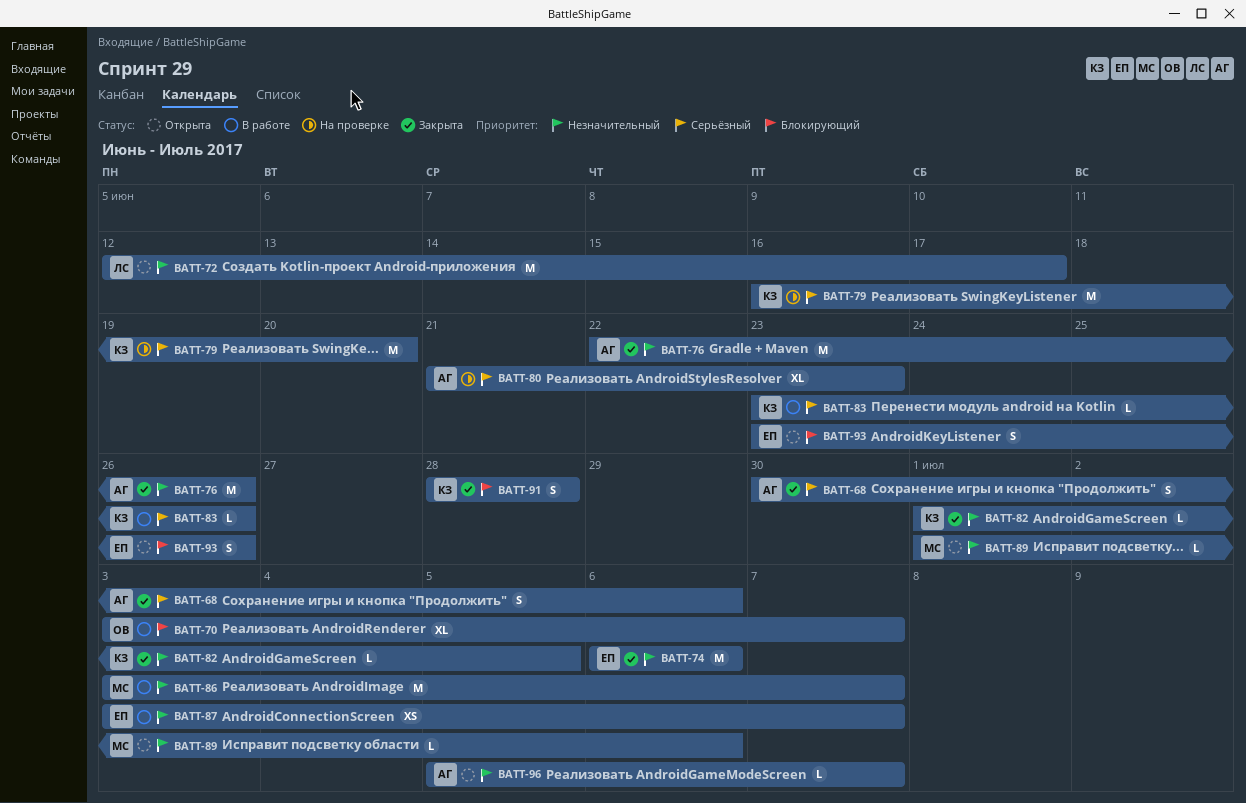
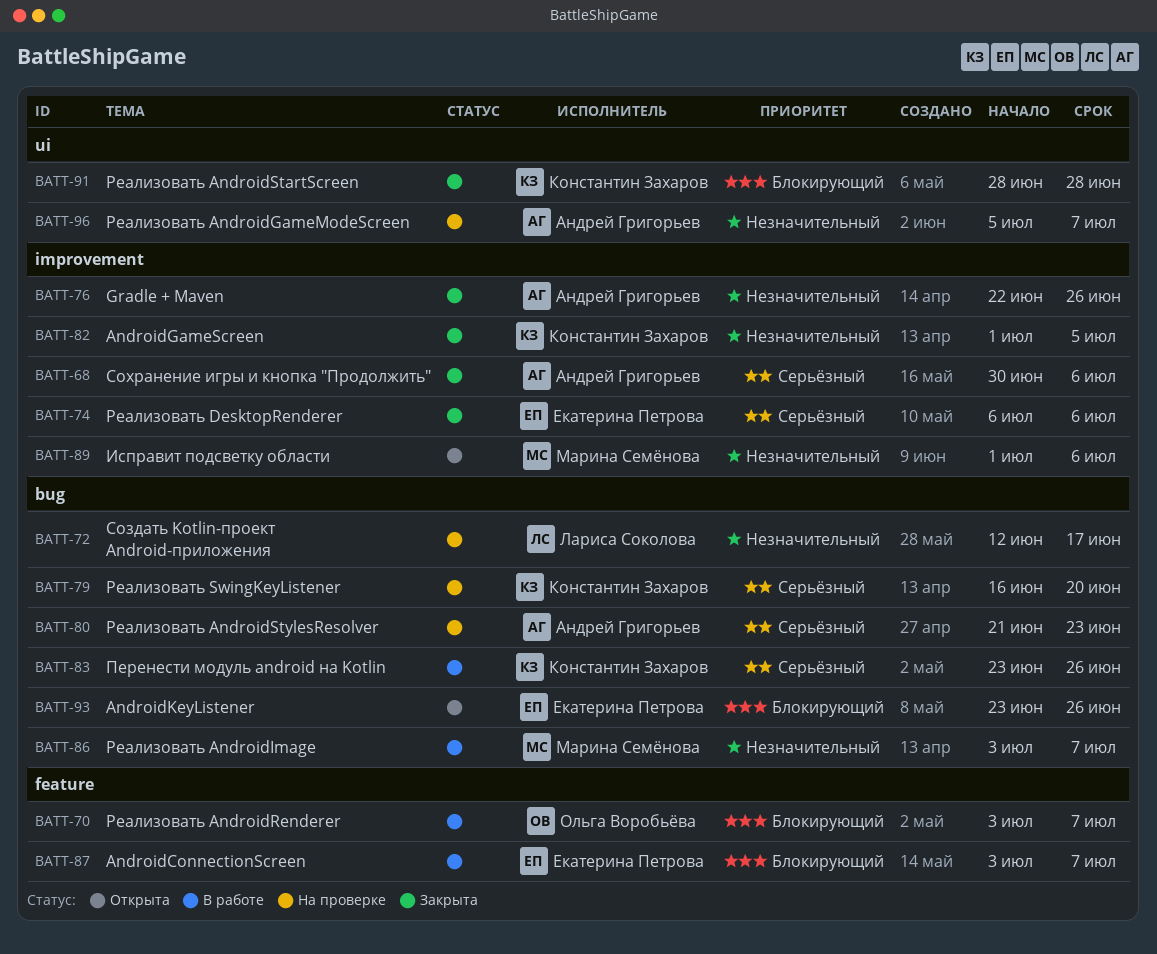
BATT-72, status: Открыта -> На проверке
BATT-74, priority: Незначительный -> Серьёзный
BATT-87, priority: Незначительный -> Блокирующий
BATT-96, status: Открыта -> На проверке

